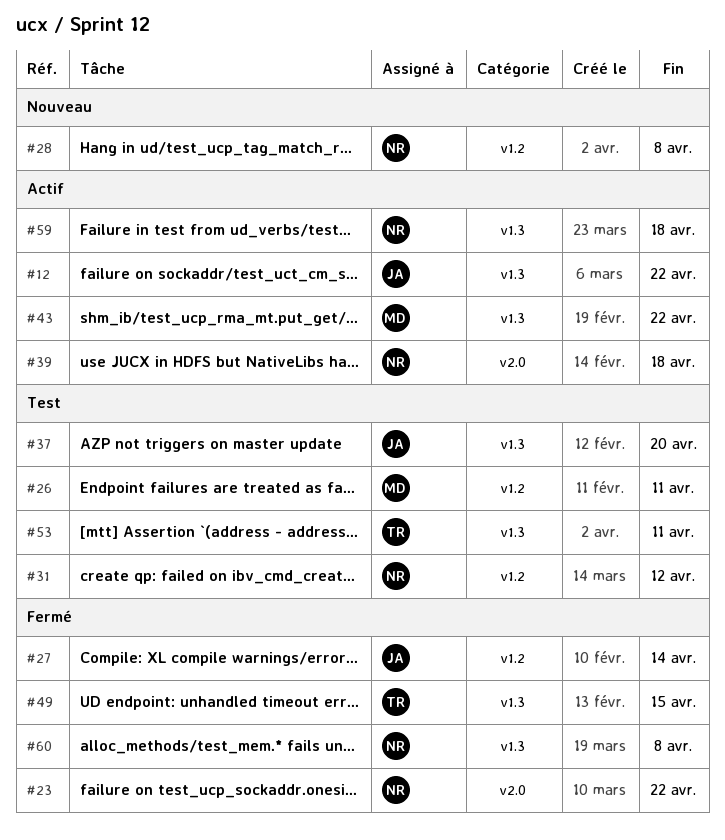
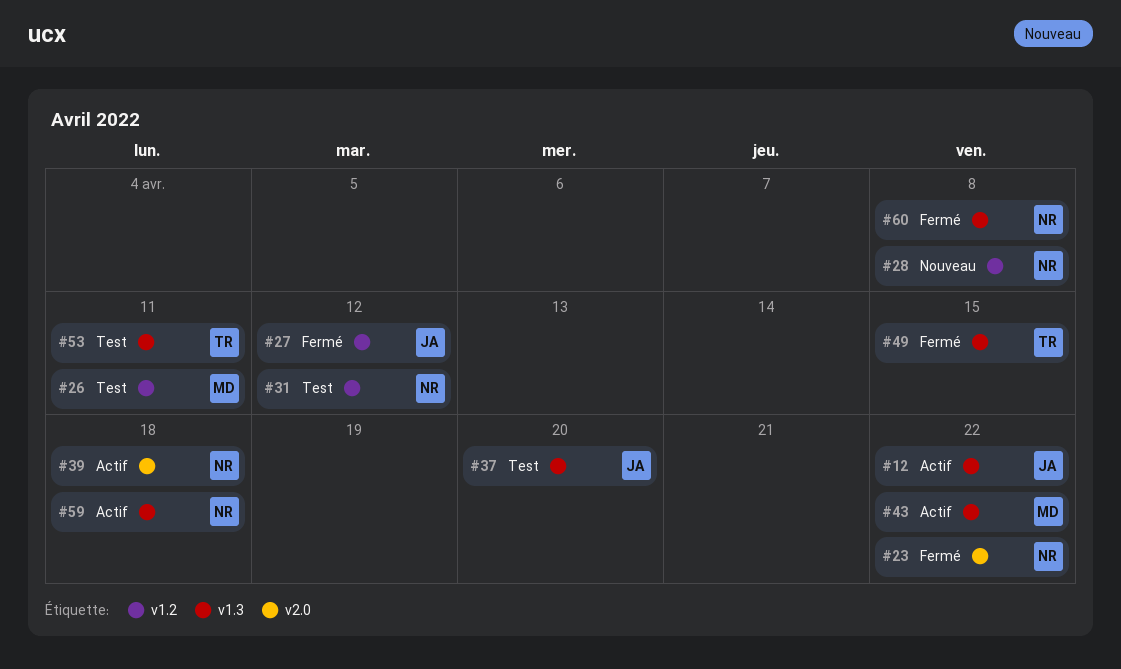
#27, due: Apr 14 -> Apr 12

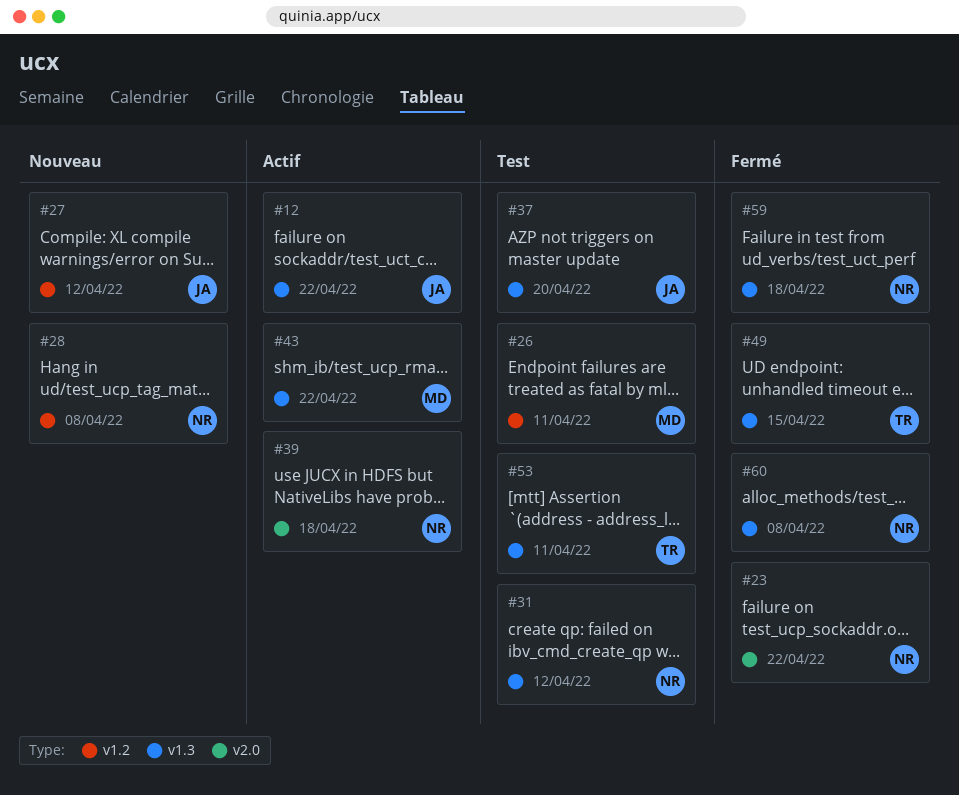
#27, status: Fermé -> Nouveau
#31, label: v1.2 -> v1.3
#59, status: Actif -> Fermé

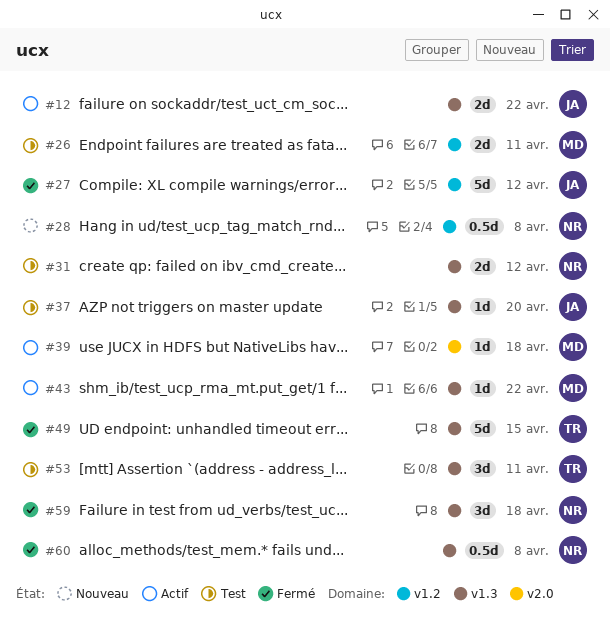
#23: present -> none
#27, status: Nouveau -> Fermé
#39, owner: NR -> MD

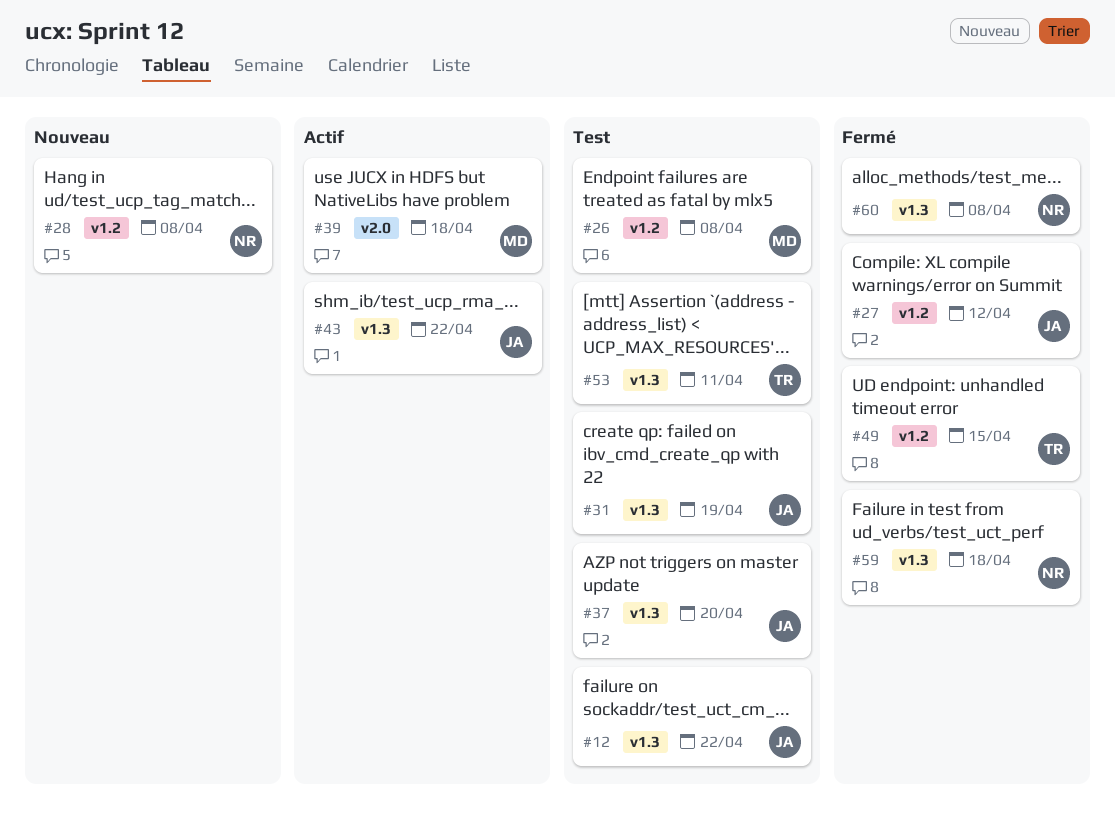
#12, status: Actif -> Test
#26, due: Apr 11 -> Apr 8
#31, owner: NR -> JA
#31, due: Apr 12 -> Apr 19
#43, owner: MD -> JA
#49, label: v1.3 -> v1.2

